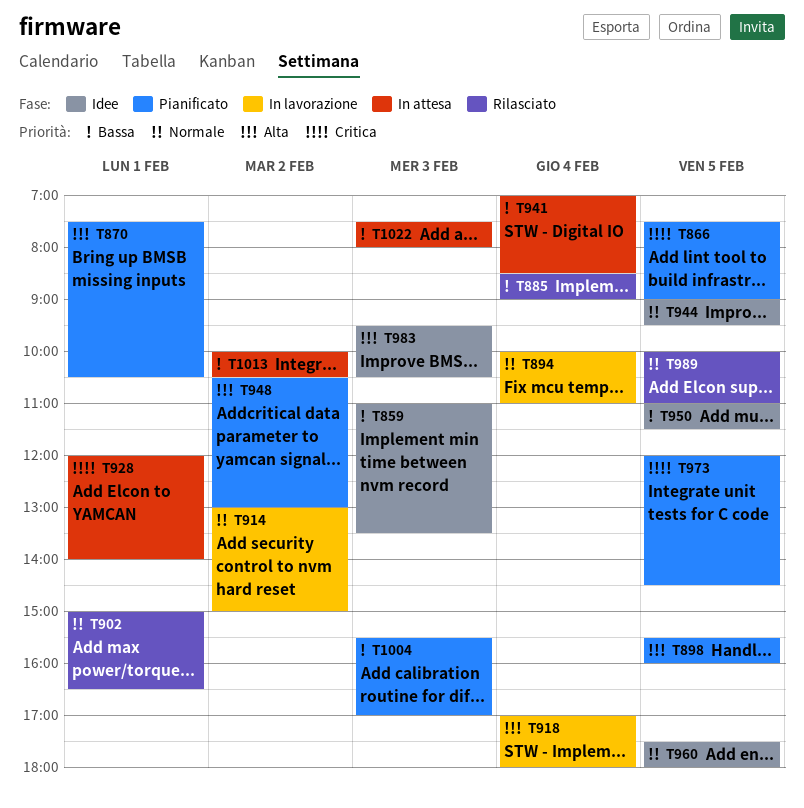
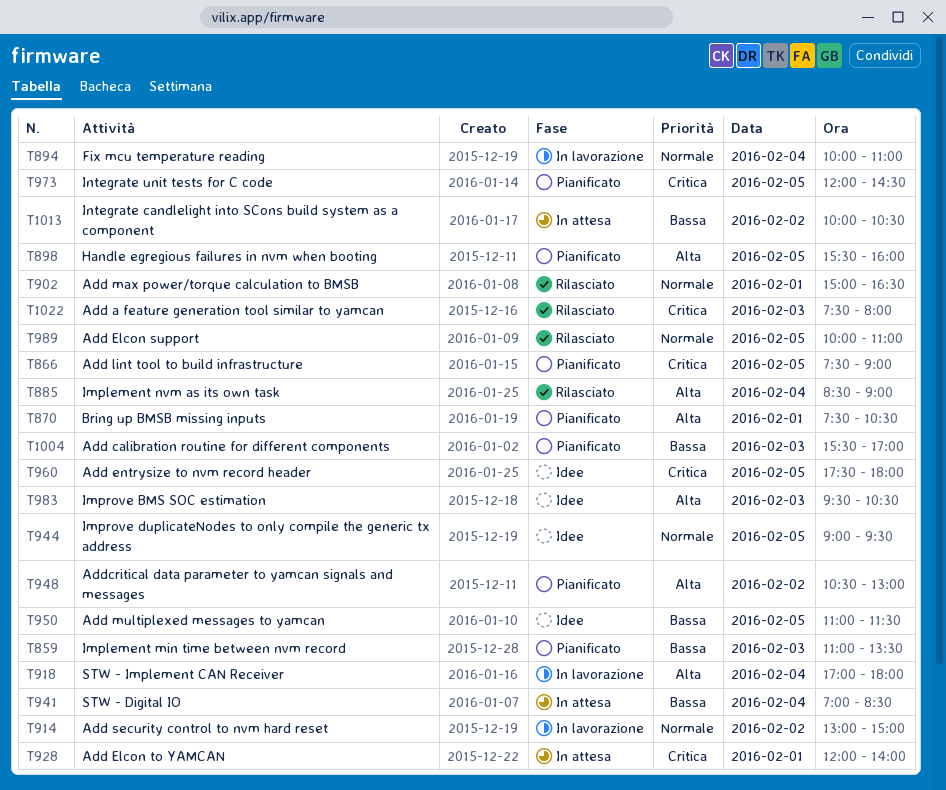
T859, status: Idee -> Pianificato
T885, priority: Bassa -> Alta
T960, priority: Normale -> Critica
T1022, status: In attesa -> Rilasciato
T1022, priority: Bassa -> Critica

